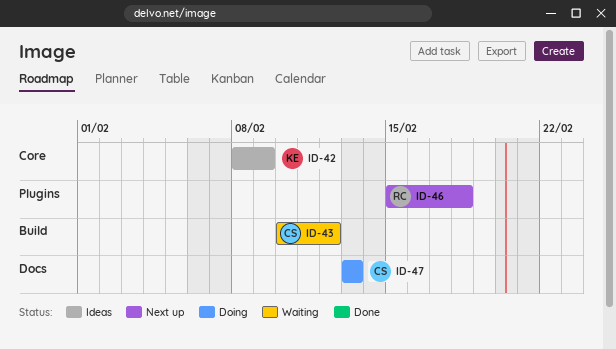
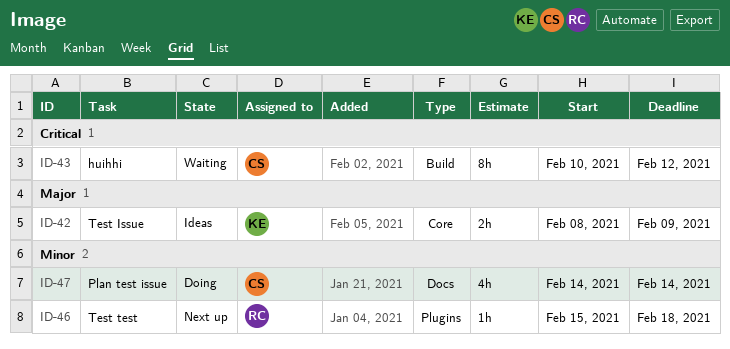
ID-47, start: Feb 13 -> Feb 14
ID-47, due: Feb 13 -> Feb 14

